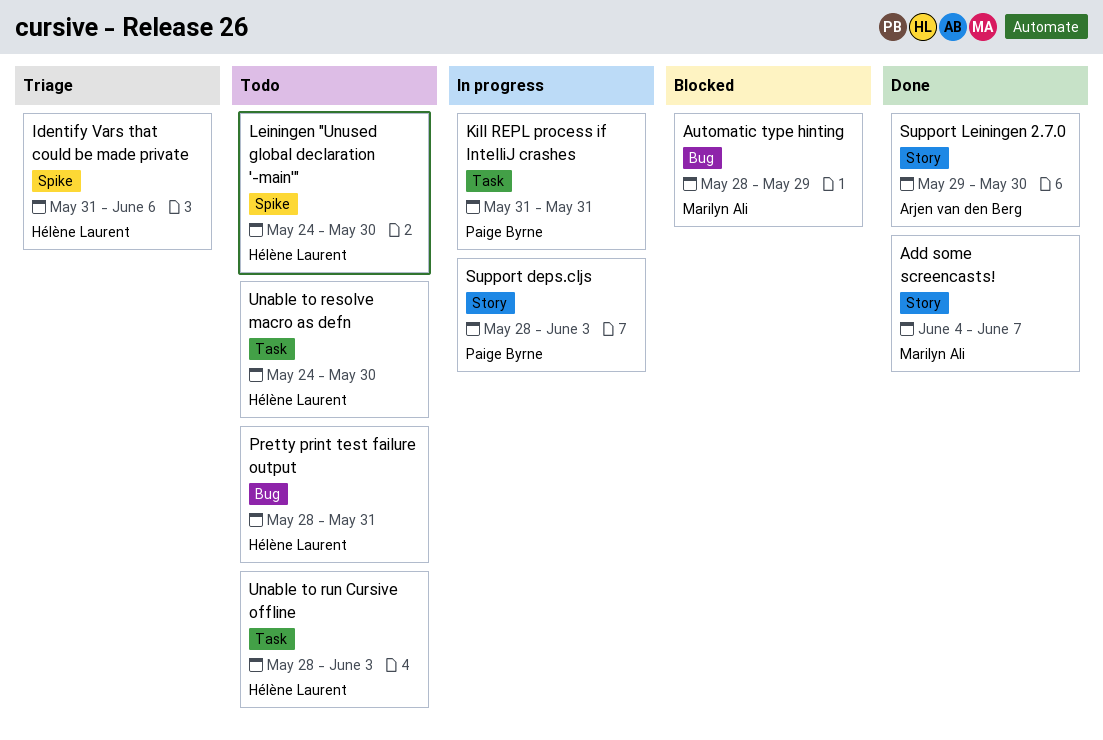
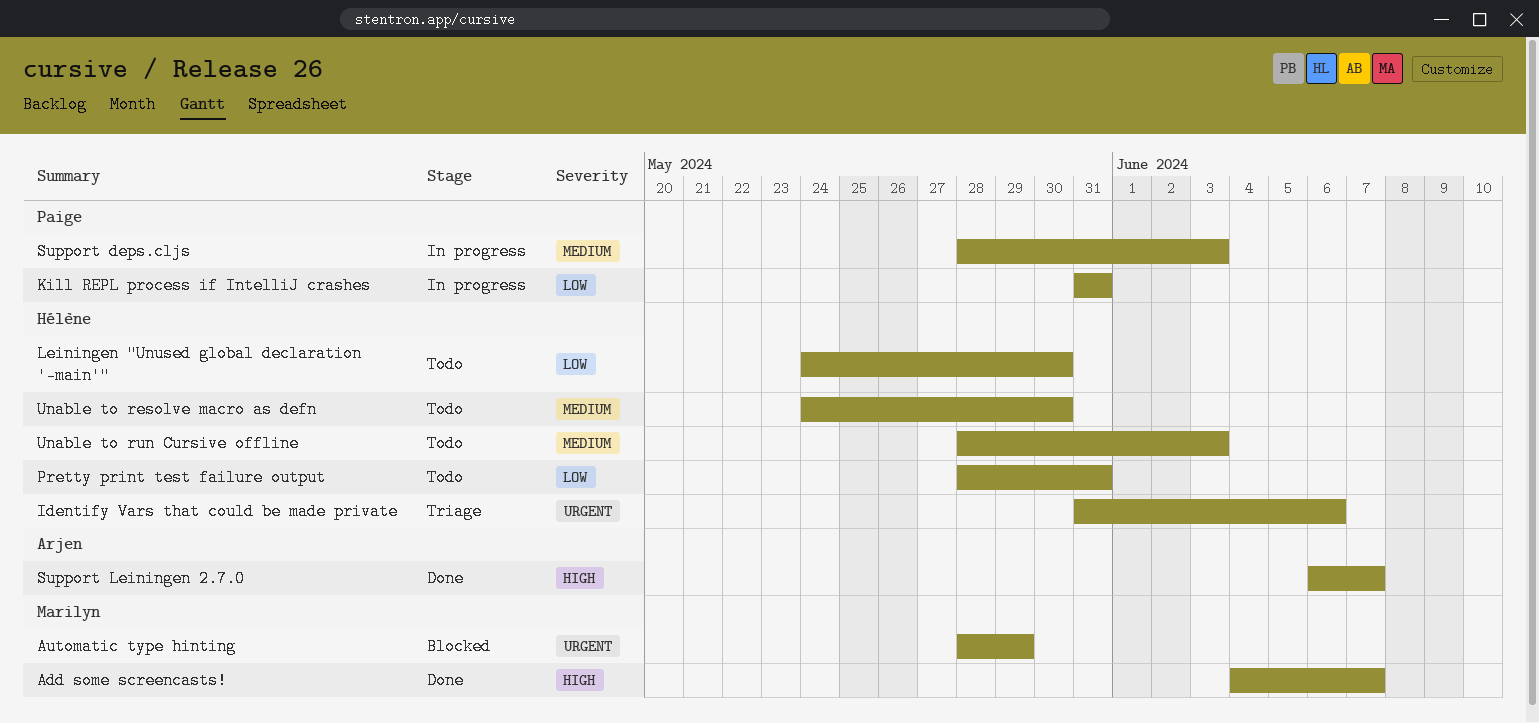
Support Leiningen 2.7.0, start: May 29 -> Jun 6
Support Leiningen 2.7.0, due: May 30 -> Jun 7

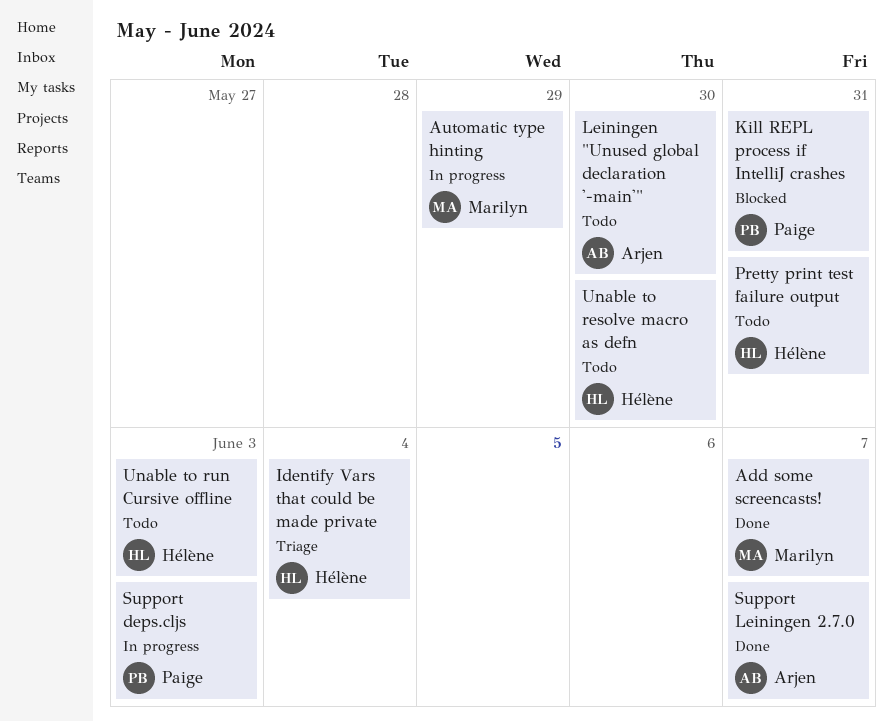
Automatic type hinting, status: Blocked -> In progress
Identify Vars that could be made private, due: Jun 6 -> Jun 4
Kill REPL process if IntelliJ crashes, status: In progress -> Blocked
Leiningen "Unused global declaration '-main'", owner: Hélène -> Arjen

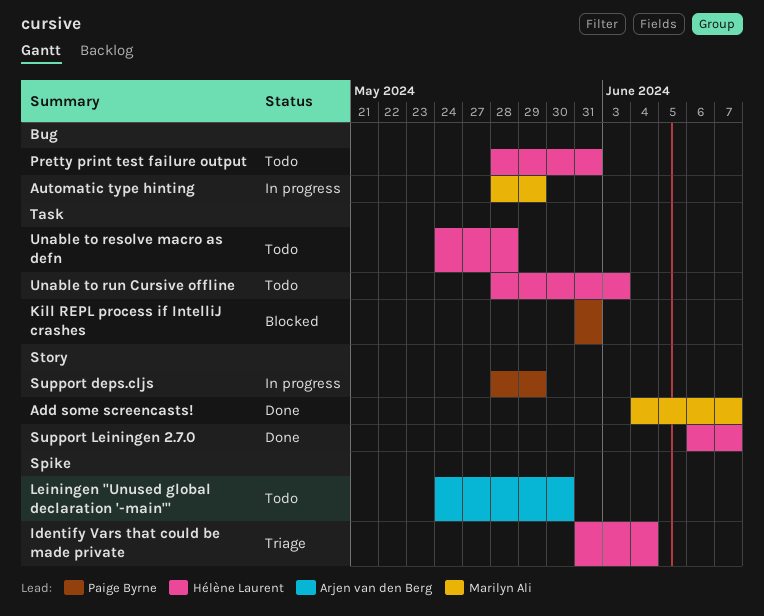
Support deps.cljs, due: Jun 3 -> May 29
Support Leiningen 2.7.0, owner: Arjen van den Berg -> Hélène Laurent
Unable to resolve macro as defn, due: May 30 -> May 28

